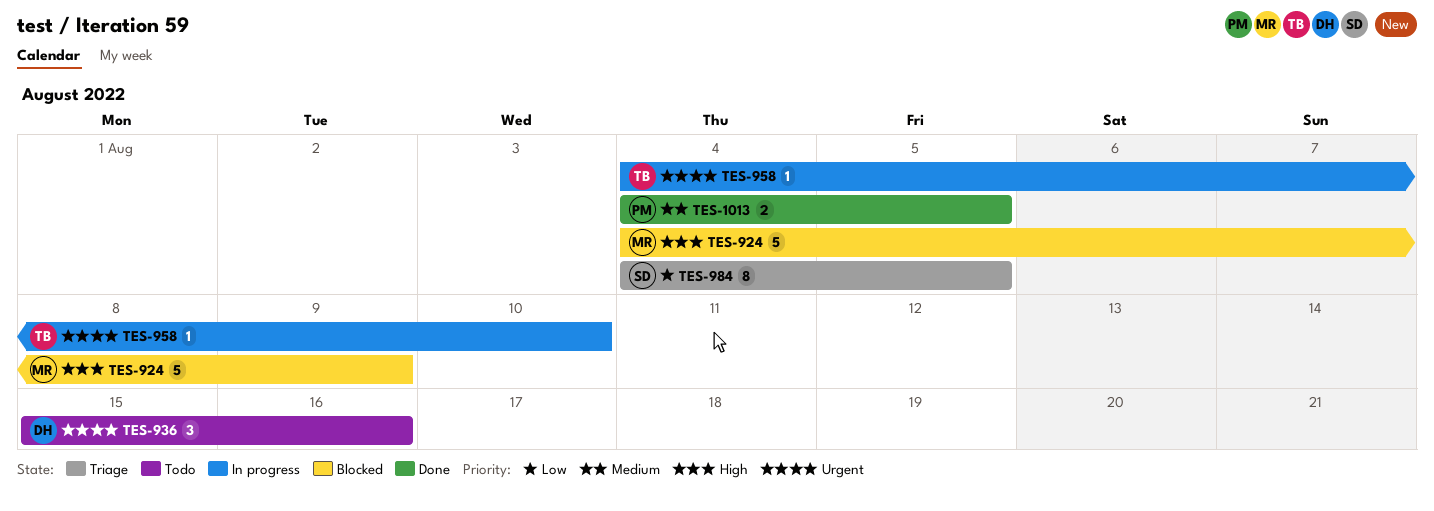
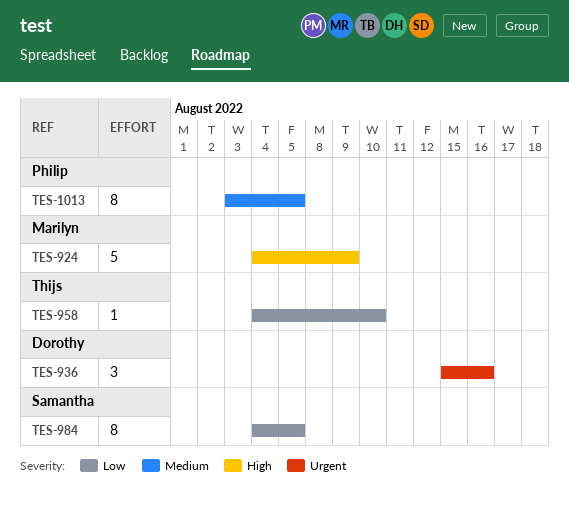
TES-958, priority: Urgent -> Low
TES-1013, estimate: 2 -> 8
TES-1013, start: Aug 4 -> Aug 3

